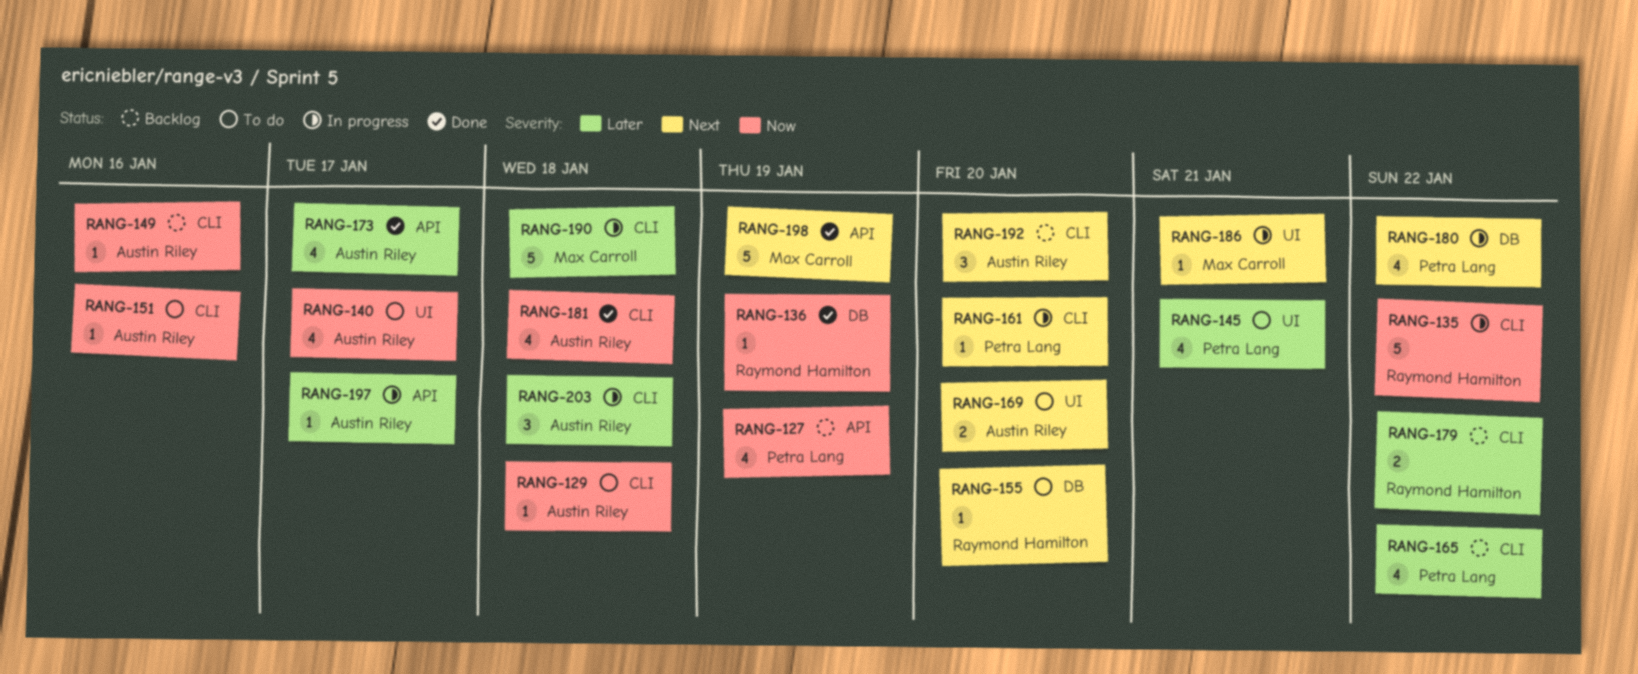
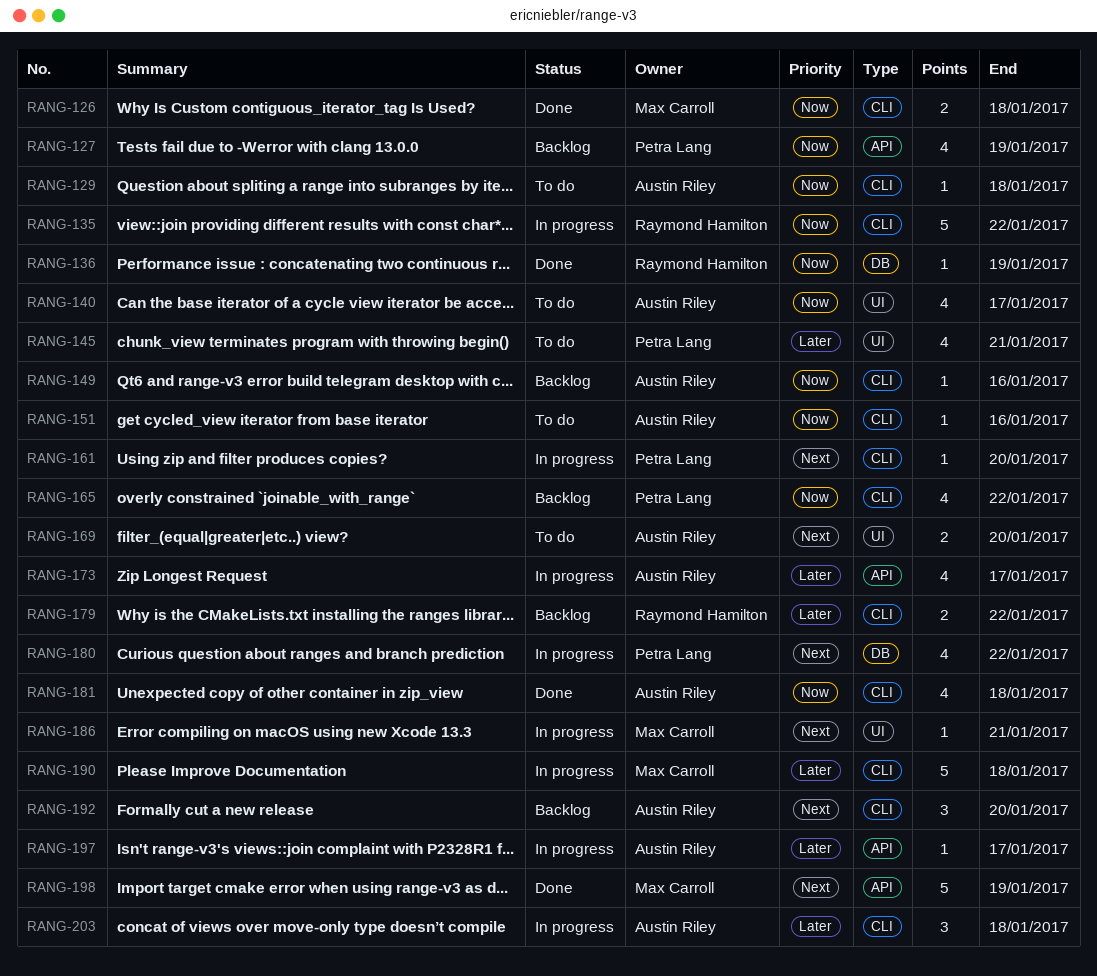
RANG-126: none -> present
RANG-155: present -> none
RANG-165, priority: Later -> Now
RANG-173, status: Done -> In progress

